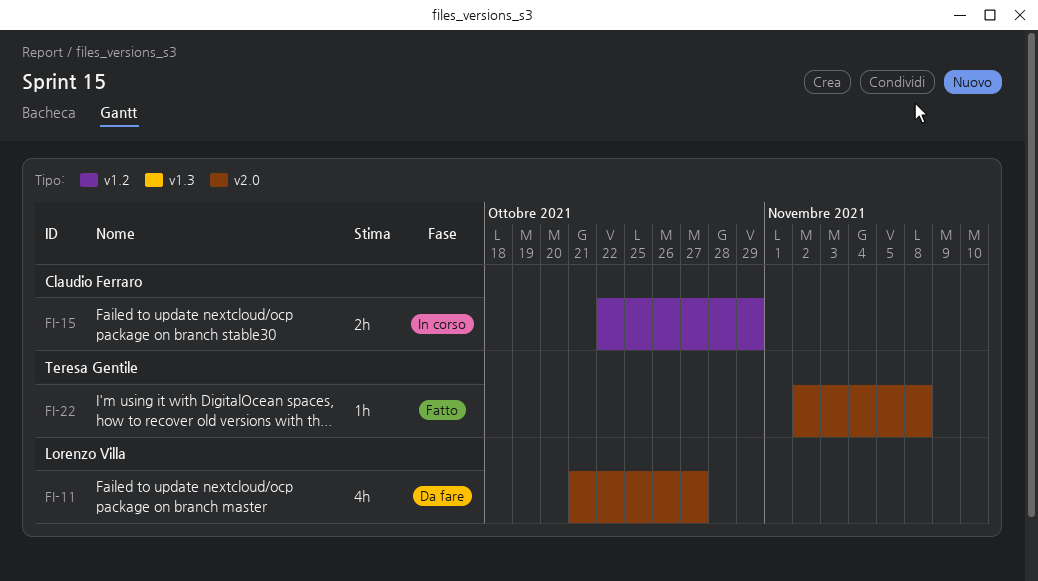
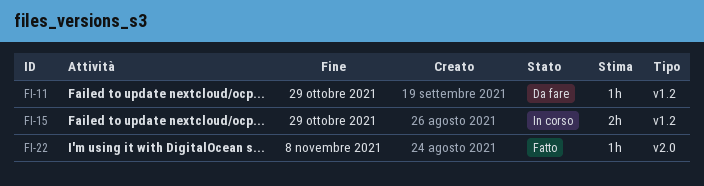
FI-11, label: v2.0 -> v1.2
FI-11, estimate: 4h -> 1h
FI-11, due: Oct 27 -> Oct 29

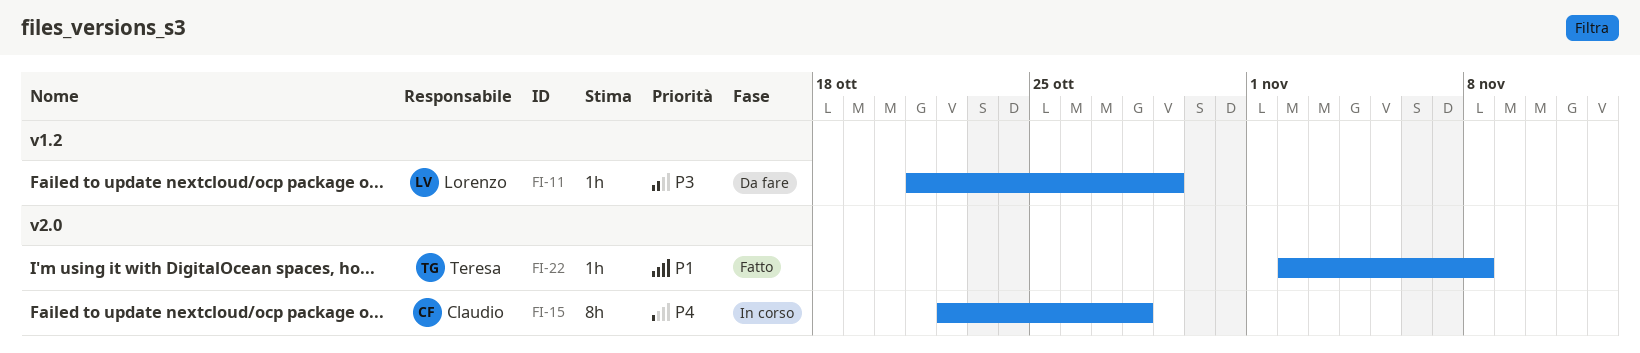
FI-15, label: v1.2 -> v2.0
FI-15, estimate: 2h -> 8h
FI-15, due: Oct 29 -> Oct 28

